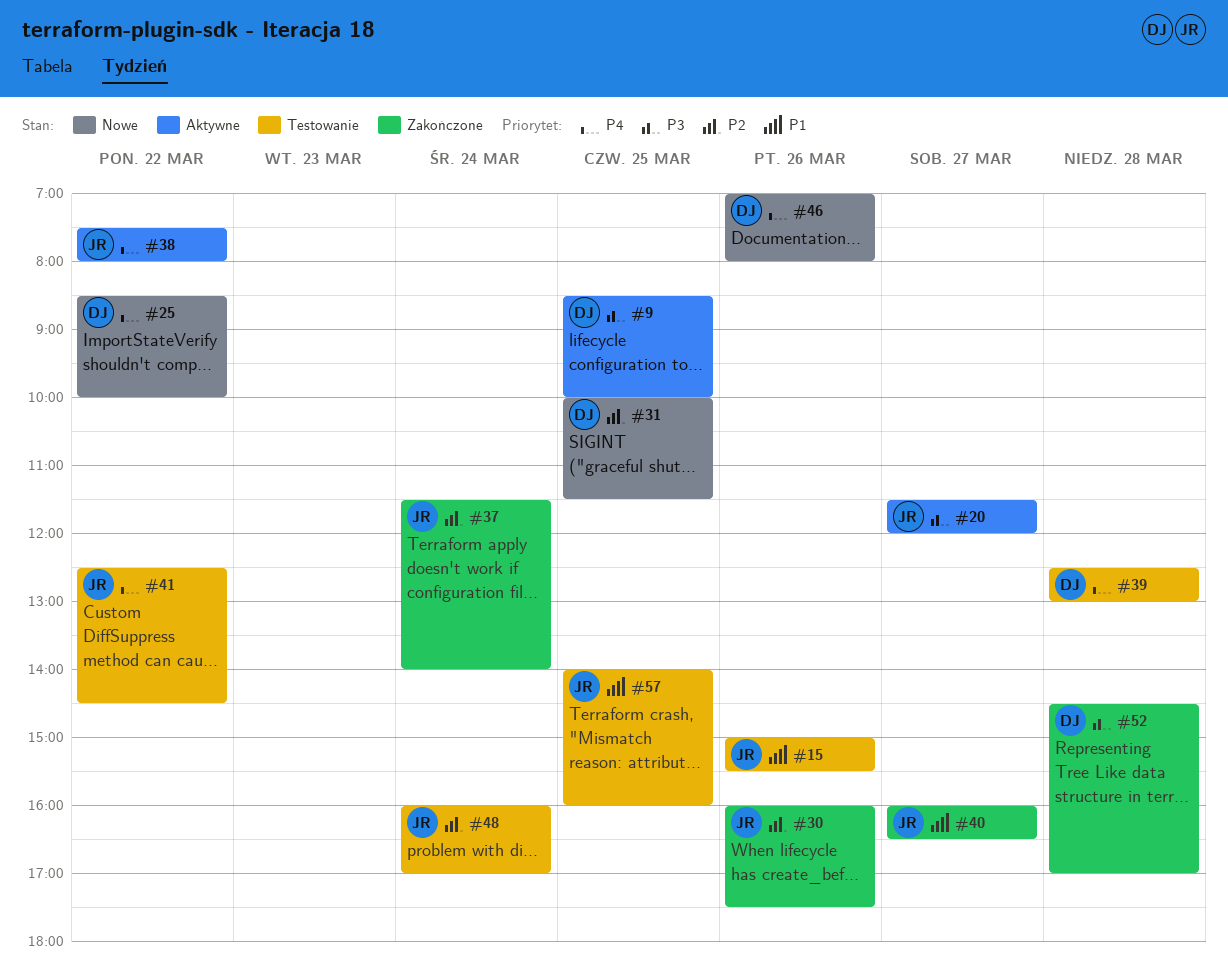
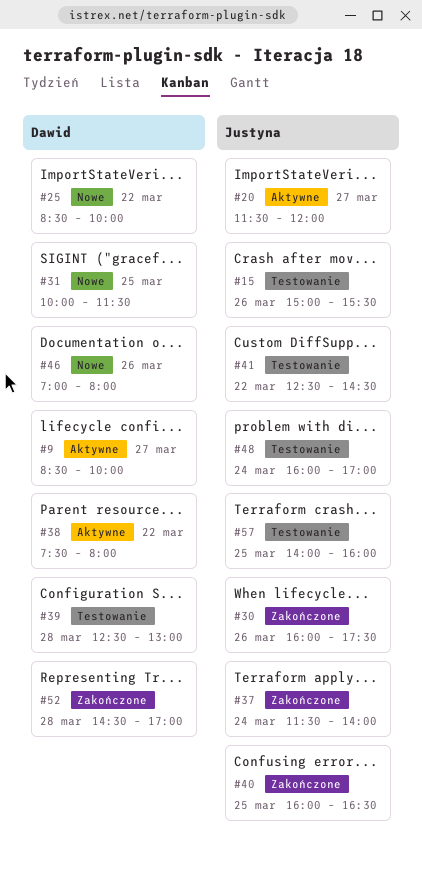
#9, day: Mar 25 -> Mar 27
#38, owner: Justyna -> Dawid
#40, day: Mar 27 -> Mar 25

